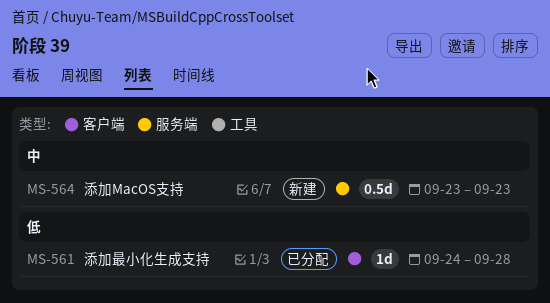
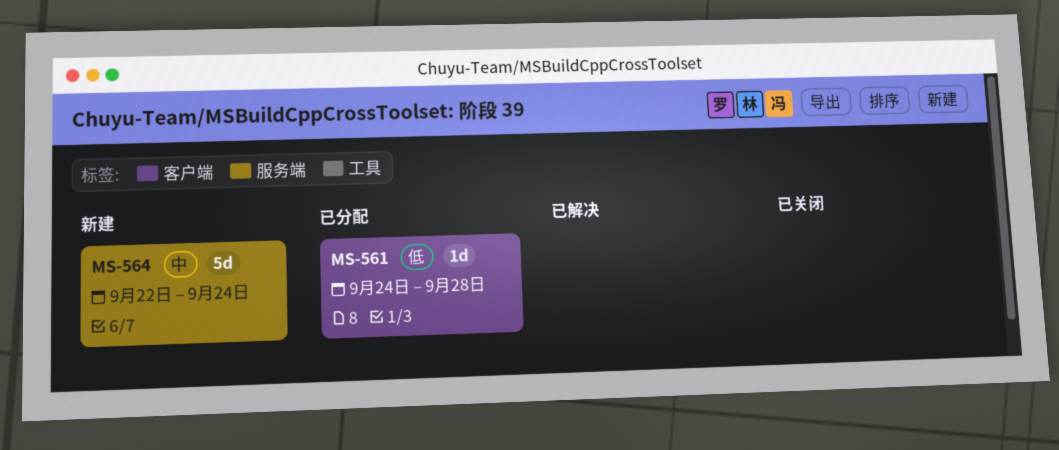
MS-564, estimate: 0.5d -> 5d
MS-564, start: Sep 23 -> Sep 22
MS-564, due: Sep 23 -> Sep 24

